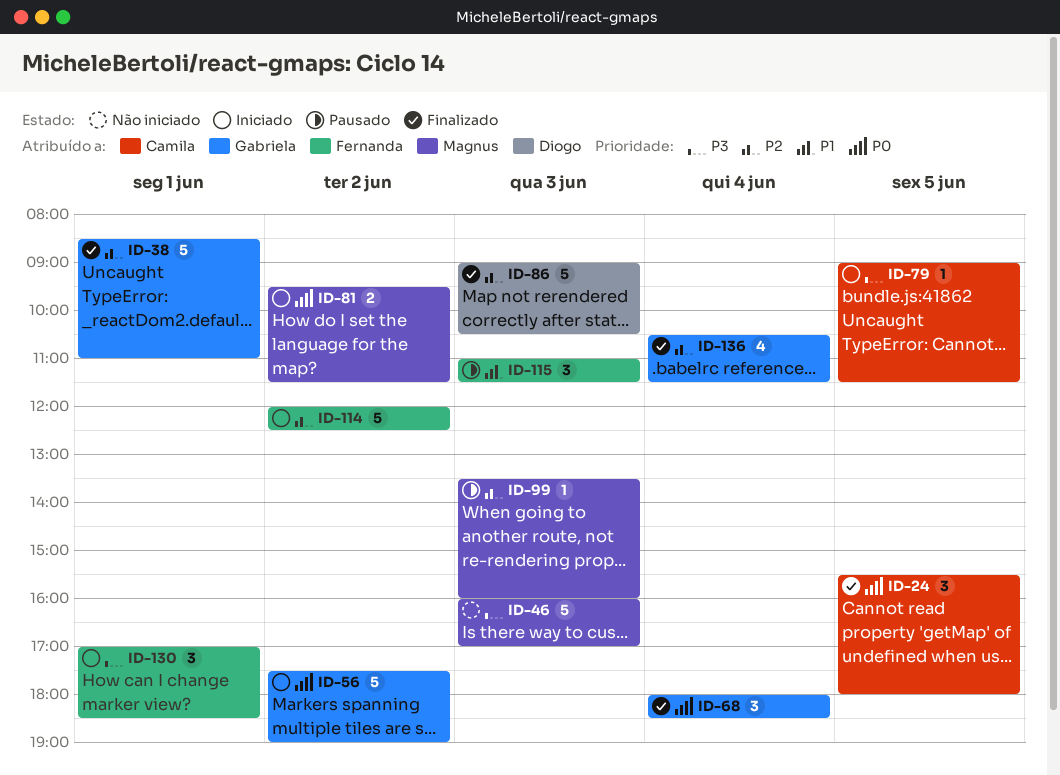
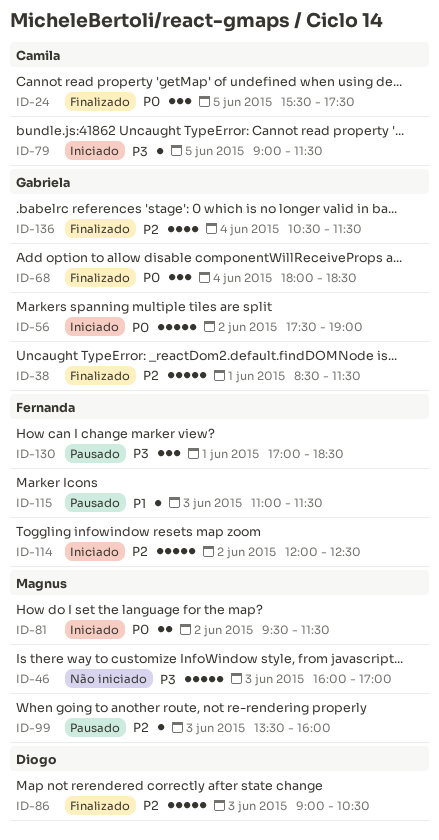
ID-24, ends: 18:00 -> 17:30
ID-38, ends: 11:00 -> 11:30
ID-115, estimate: 3 -> 1
ID-130, status: Iniciado -> Pausado

